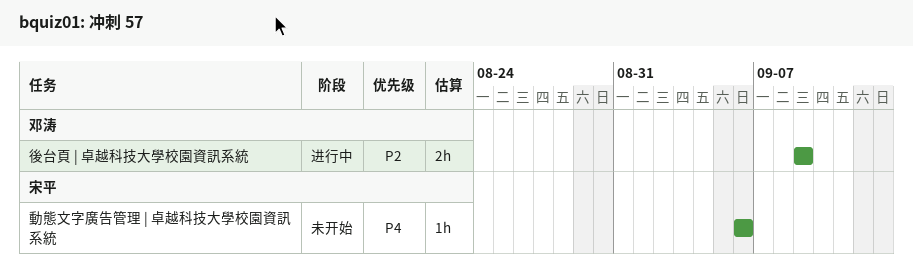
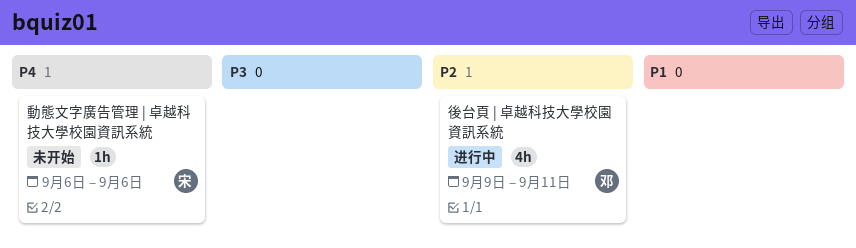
後台頁 | 卓越科技大學校園資訊系統, estimate: 2h -> 4h
後台頁 | 卓越科技大學校園資訊系統, due: Sep 9 -> Sep 11

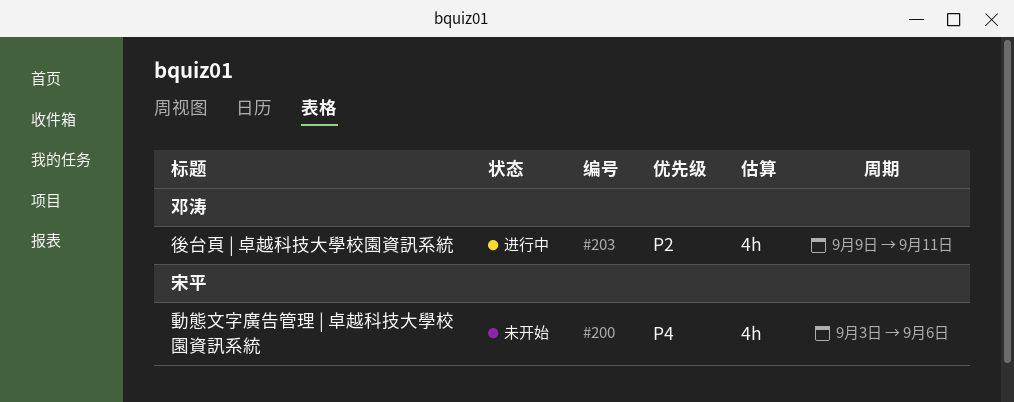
動態文字廣告管理 | 卓越科技大學校園資訊系統, estimate: 1h -> 4h
動態文字廣告管理 | 卓越科技大學校園資訊系統, start: Sep 6 -> Sep 3

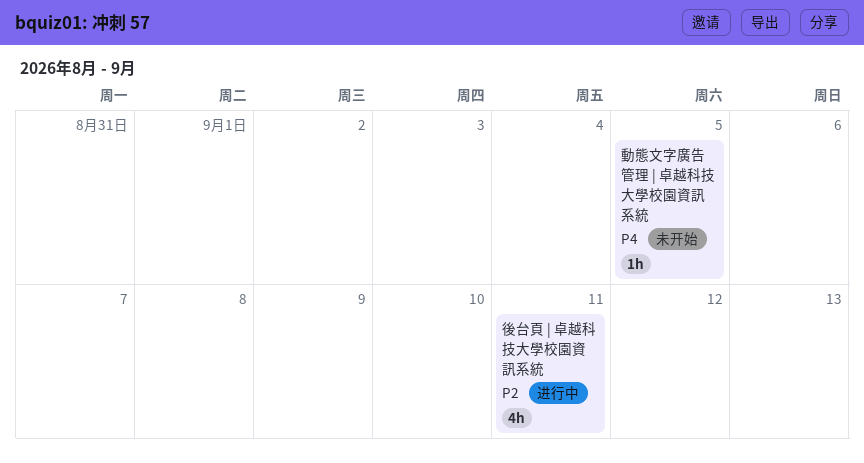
動態文字廣告管理 | 卓越科技大學校園資訊系統, estimate: 4h -> 1h
動態文字廣告管理 | 卓越科技大學校園資訊系統, due: Sep 6 -> Sep 5

